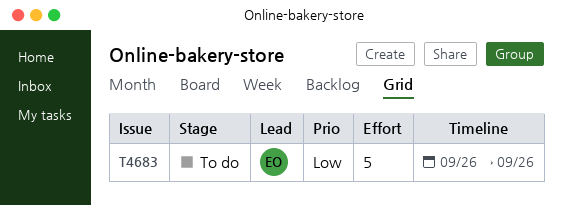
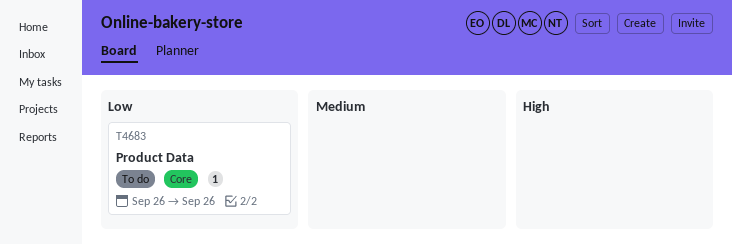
T4683, estimate: 5 -> 1

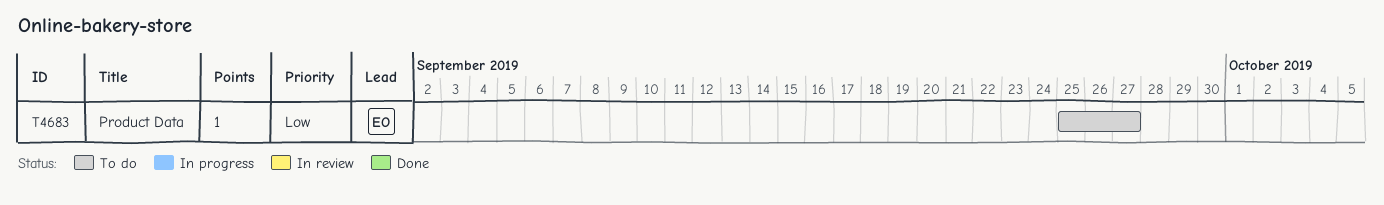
T4683, start: Sep 26 -> Sep 25
T4683, due: Sep 26 -> Sep 27

